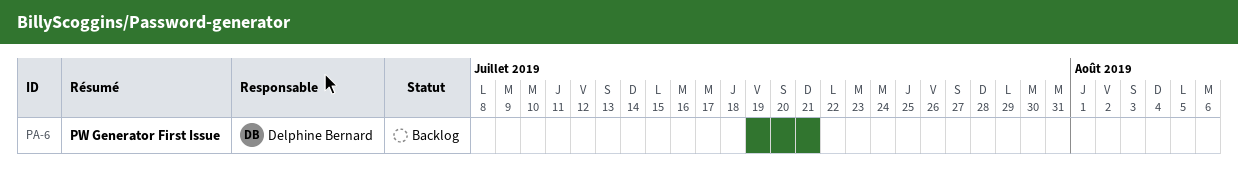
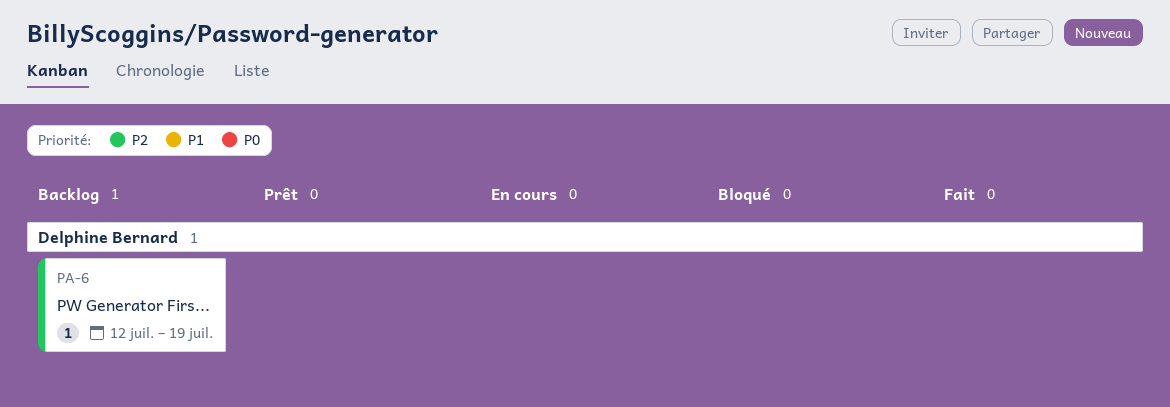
PA-6, start: Jul 19 -> Jul 12
PA-6, due: Jul 21 -> Jul 19

